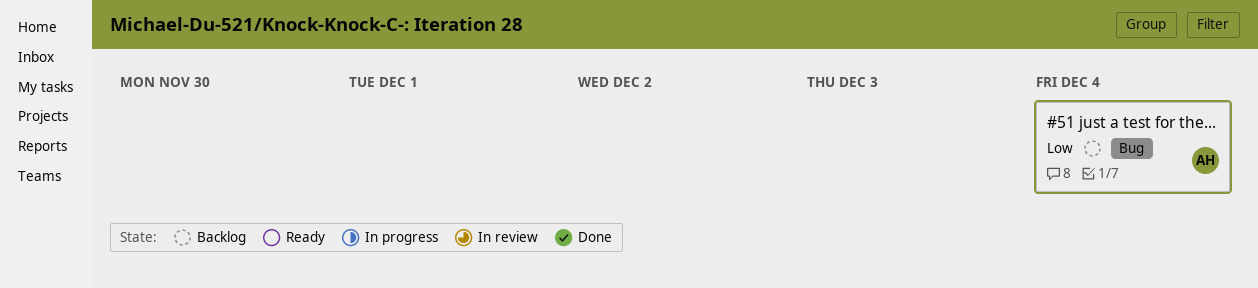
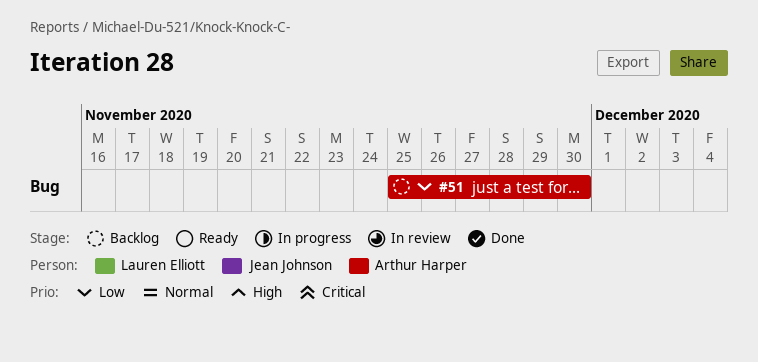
#51, due: Dec 4 -> Nov 30

